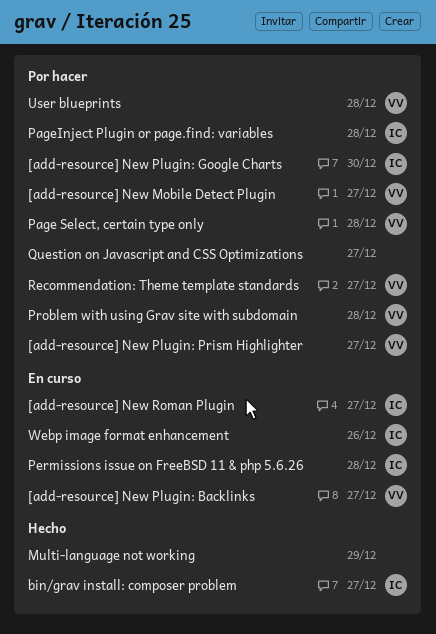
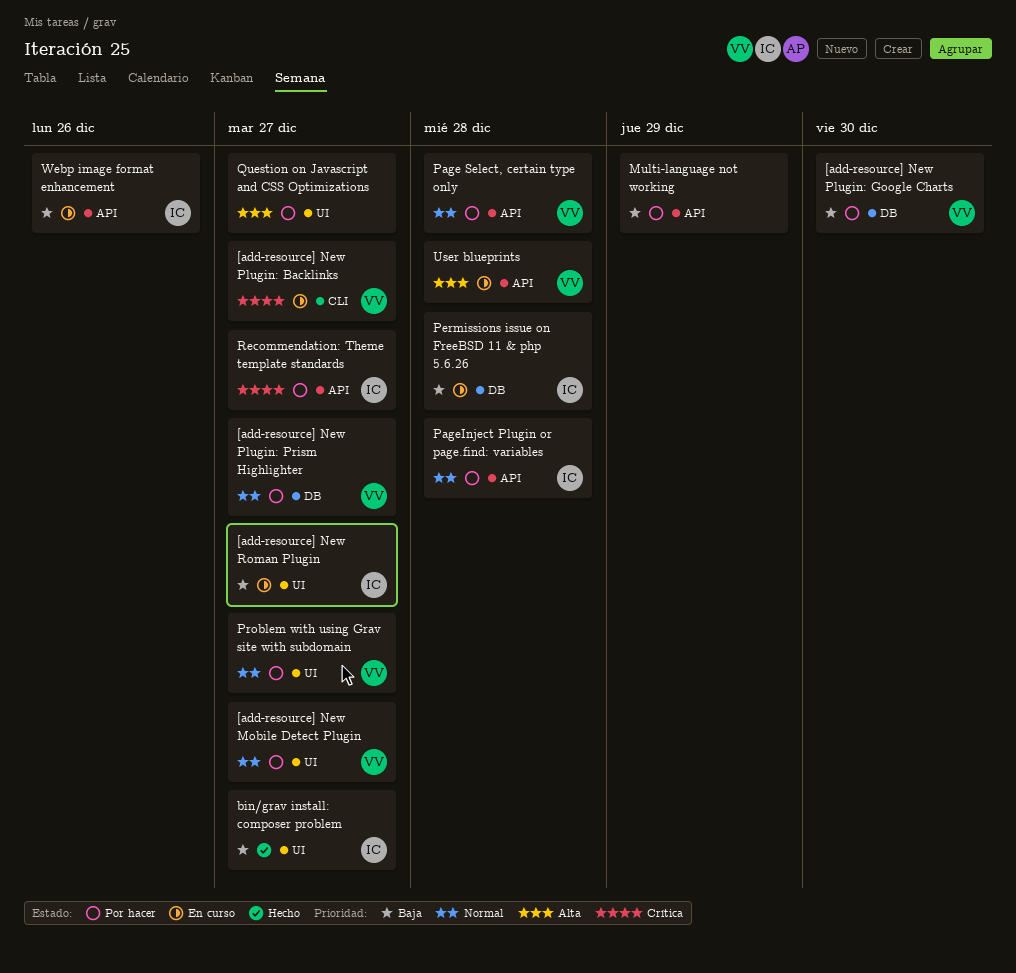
[add-resource] New Plugin: Google Charts, owner: IC -> VV
Multi-language not working, status: Hecho -> Por hacer
Problem with using Grav site with subdomain, due: Dec 28 -> Dec 27
Recommendation: Theme template standards, owner: VV -> IC
User blueprints, status: Por hacer -> En curso

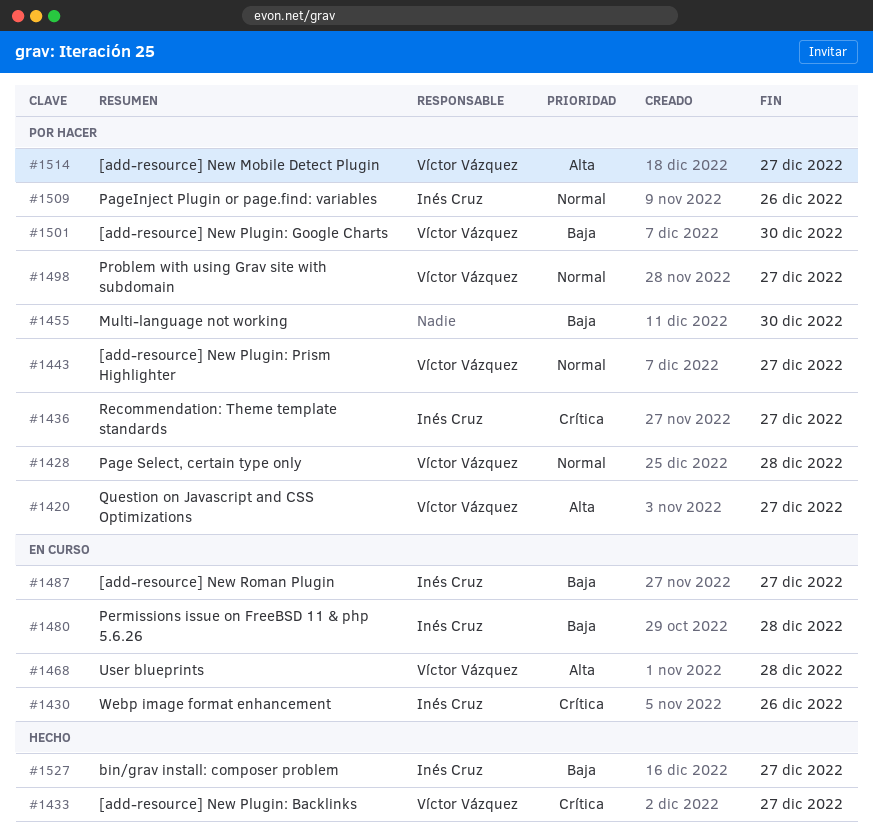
[add-resource] New Mobile Detect Plugin, priority: Normal -> Alta
[add-resource] New Plugin: Backlinks, status: En curso -> Hecho
Multi-language not working, due: Dec 29 -> Dec 30
PageInject Plugin or page.find: variables, due: Dec 28 -> Dec 26
Question on Javascript and CSS Optimizations, owner: none -> Víctor Vázquez
Webp image format enhancement, priority: Baja -> Crítica

